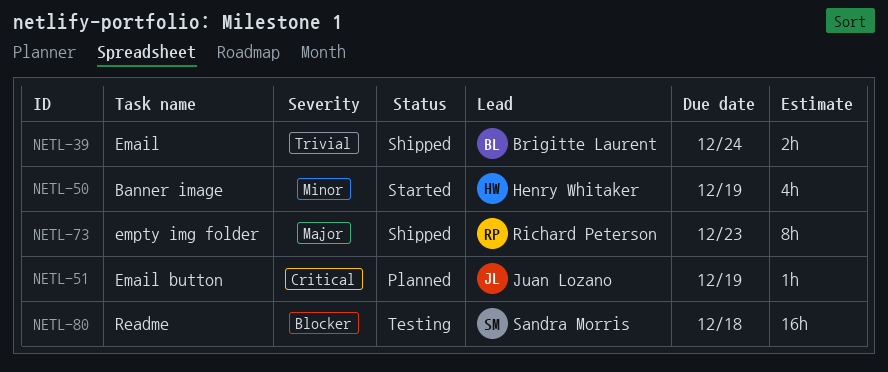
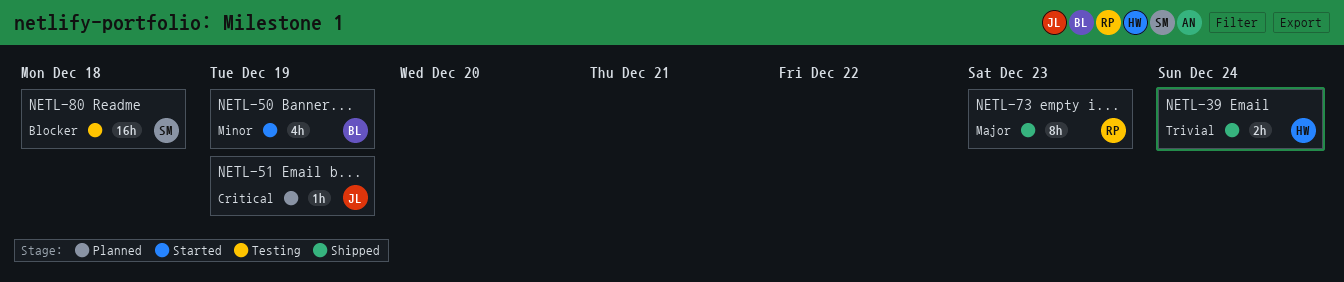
NETL-39, owner: Brigitte Laurent -> Henry Whitaker
NETL-50, owner: Henry Whitaker -> Brigitte Laurent

